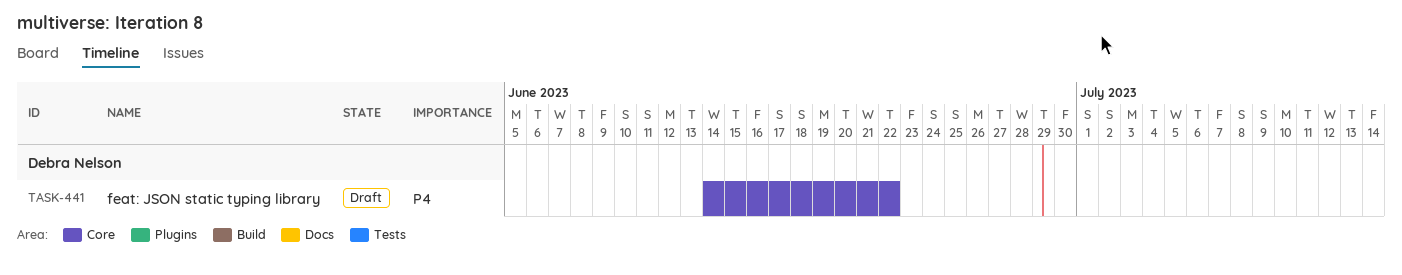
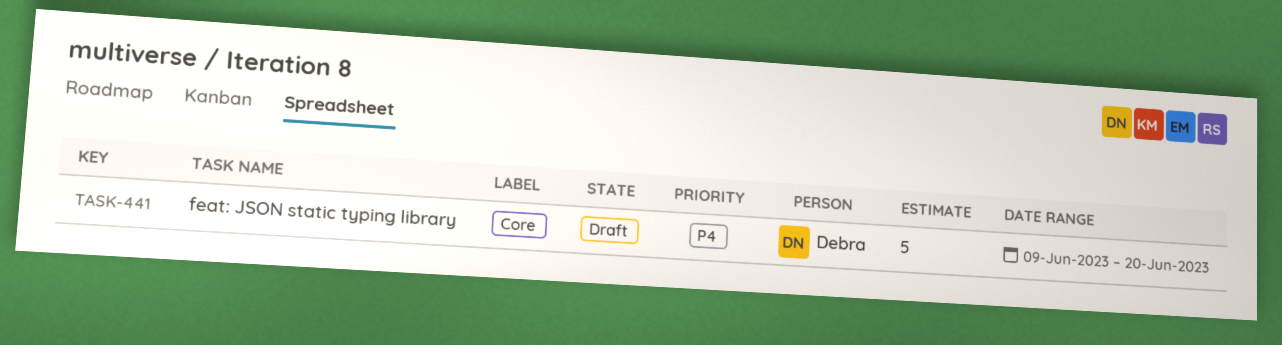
TASK-441, start: Jun 14 -> Jun 9
TASK-441, due: Jun 22 -> Jun 20

